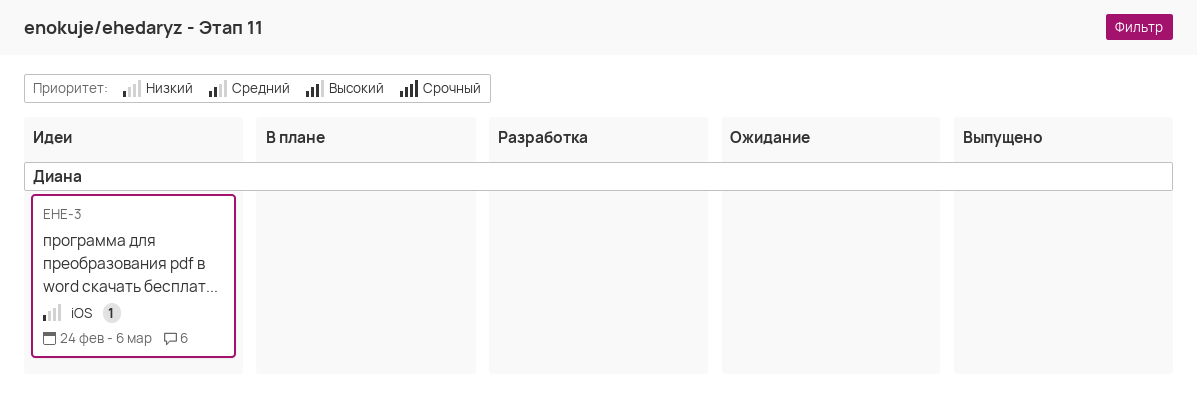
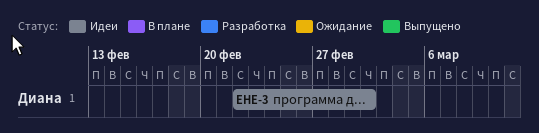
EHE-3, start: Feb 24 -> Feb 22
EHE-3, due: Mar 6 -> Mar 2

